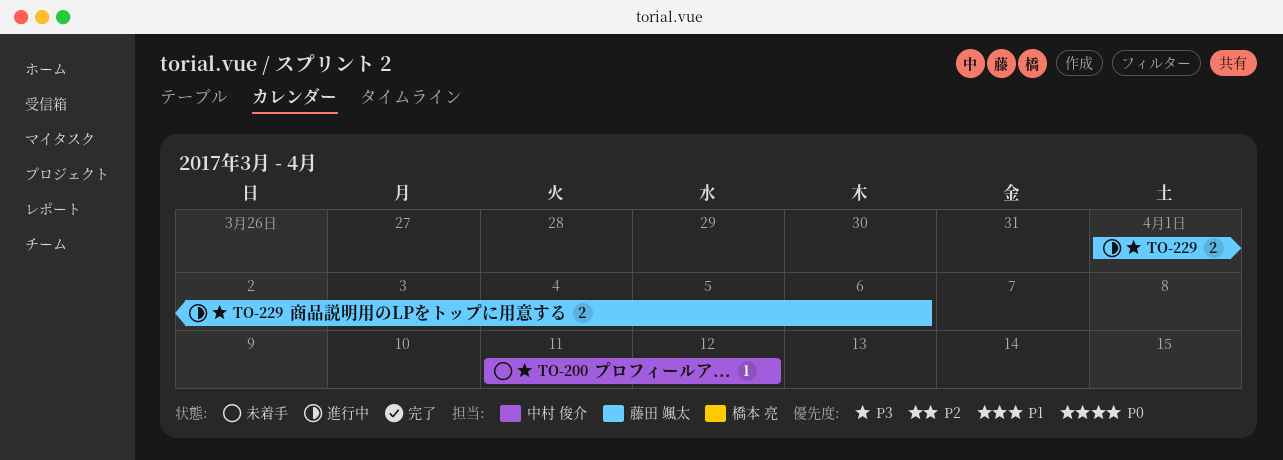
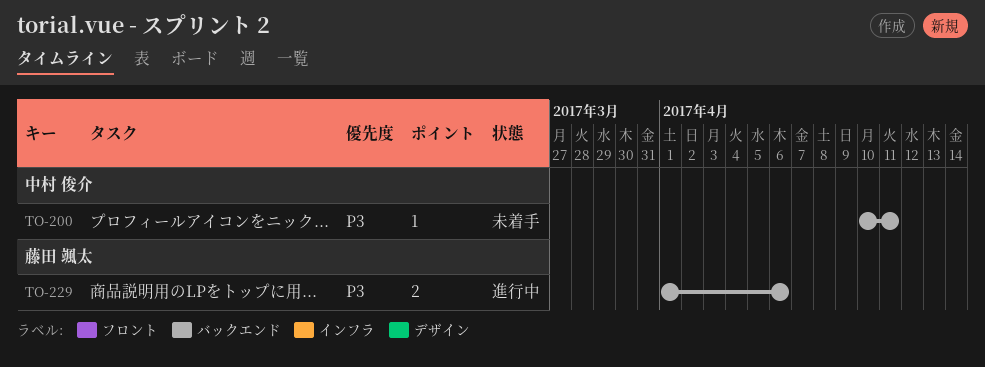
TO-200, start: Apr 11 -> Apr 10
TO-200, due: Apr 12 -> Apr 11

